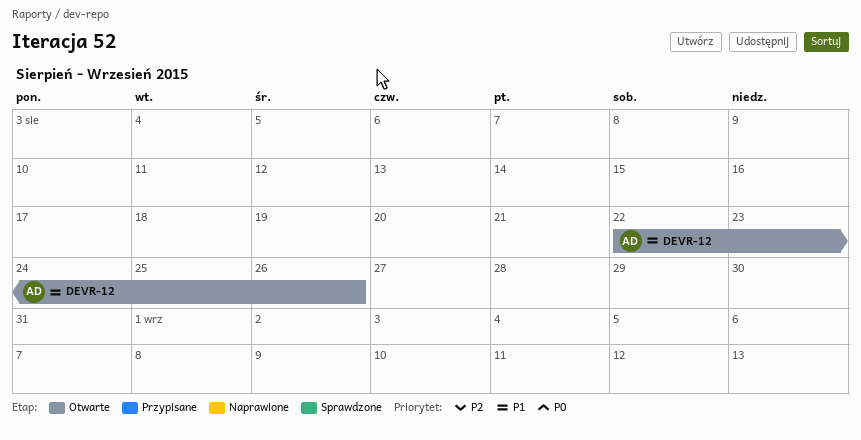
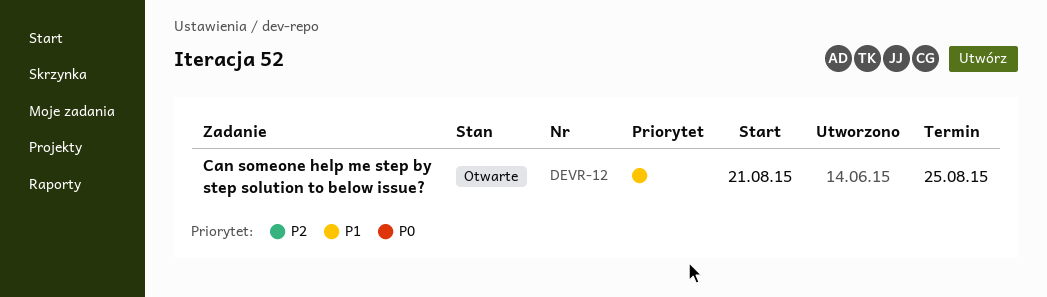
DEVR-12, start: Aug 22 -> Aug 21
DEVR-12, due: Aug 26 -> Aug 25

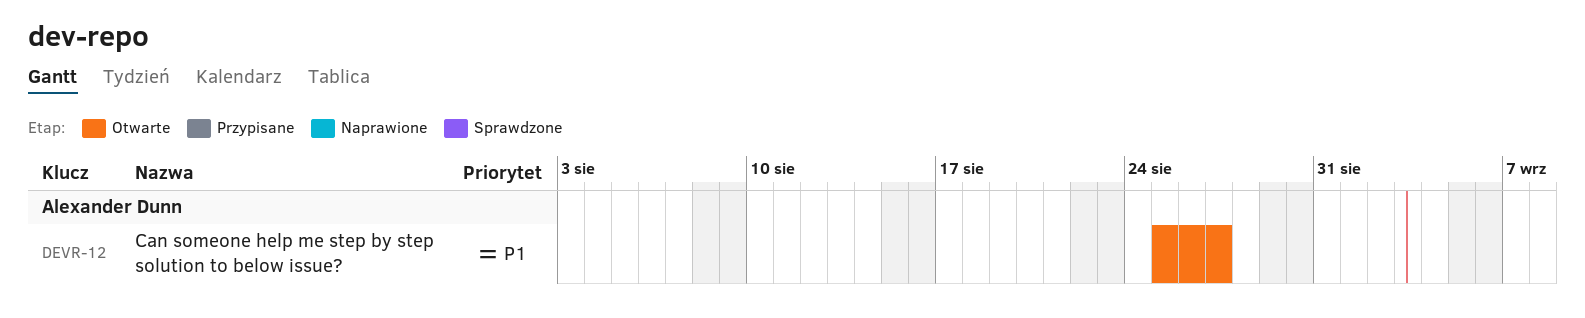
DEVR-12, start: Aug 21 -> Aug 25
DEVR-12, due: Aug 25 -> Aug 27

